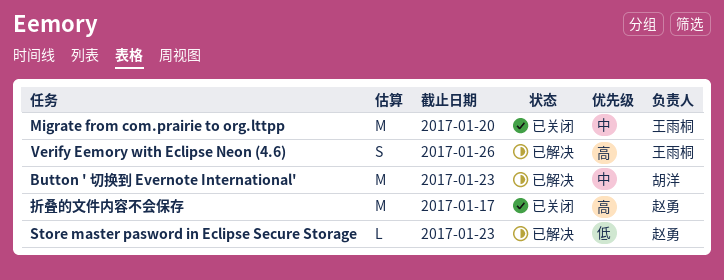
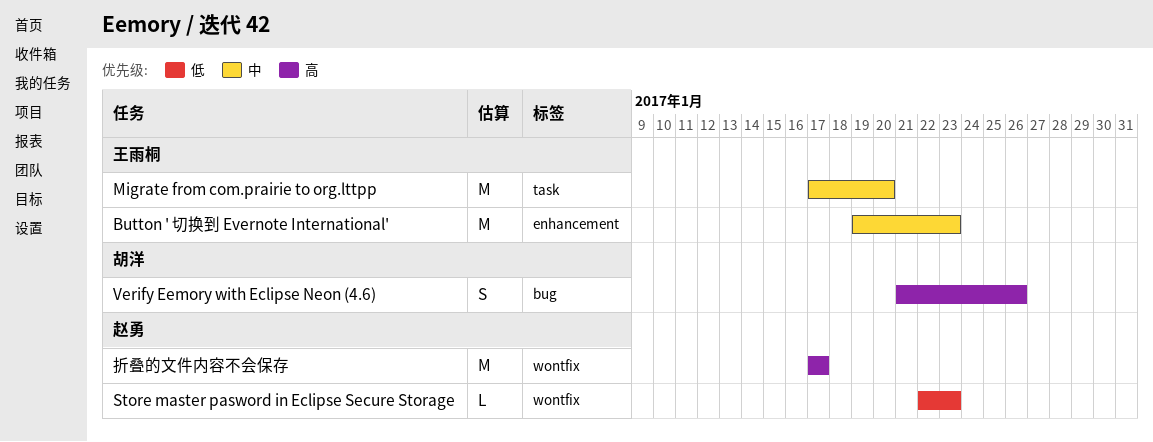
Button ' 切换到 Evernote International', owner: 胡洋 -> 王雨桐
Verify Eemory with Eclipse Neon (4.6), owner: 王雨桐 -> 胡洋

